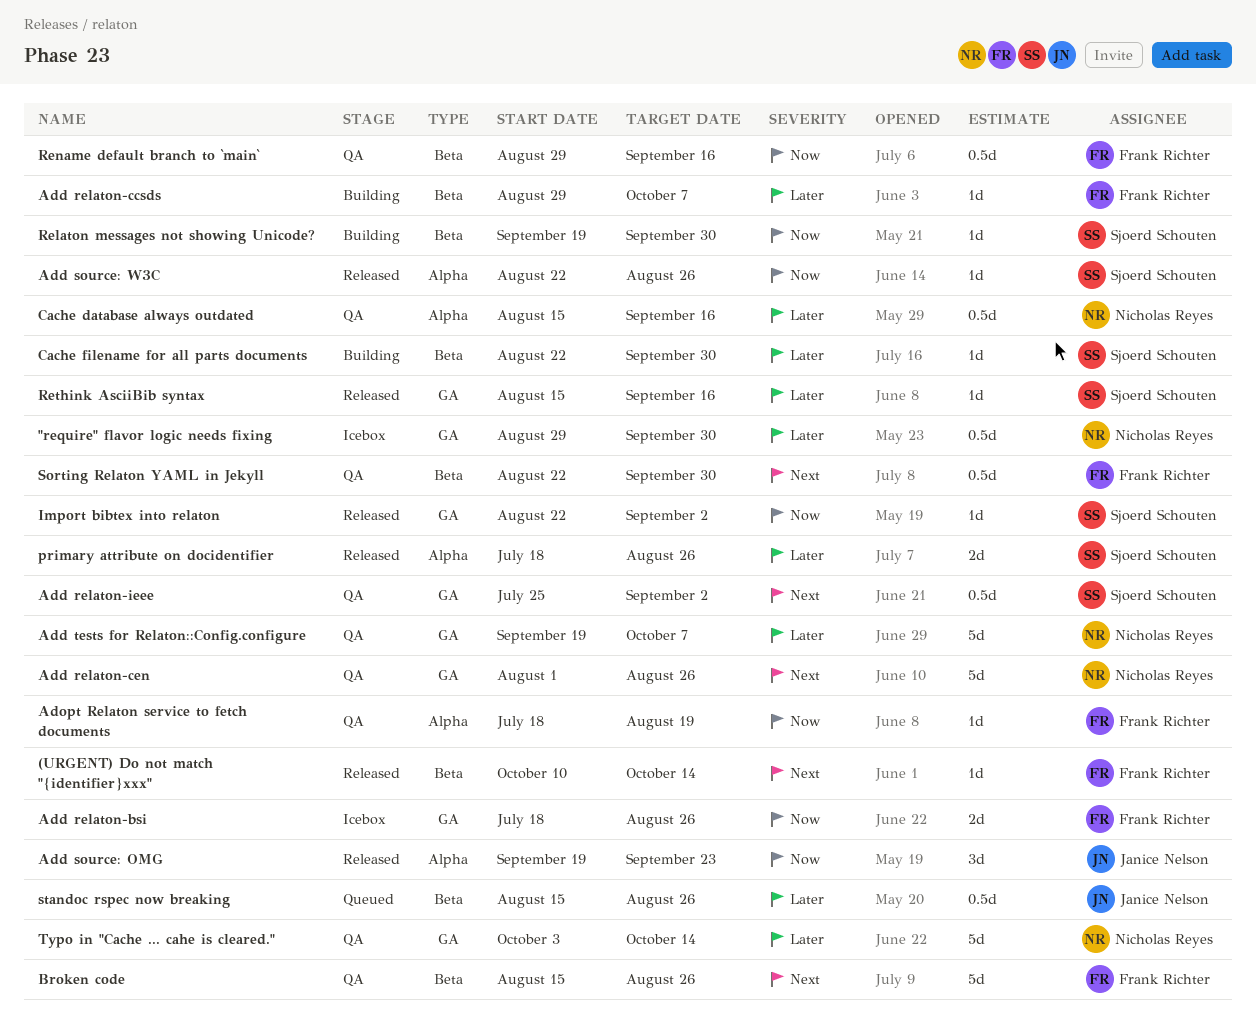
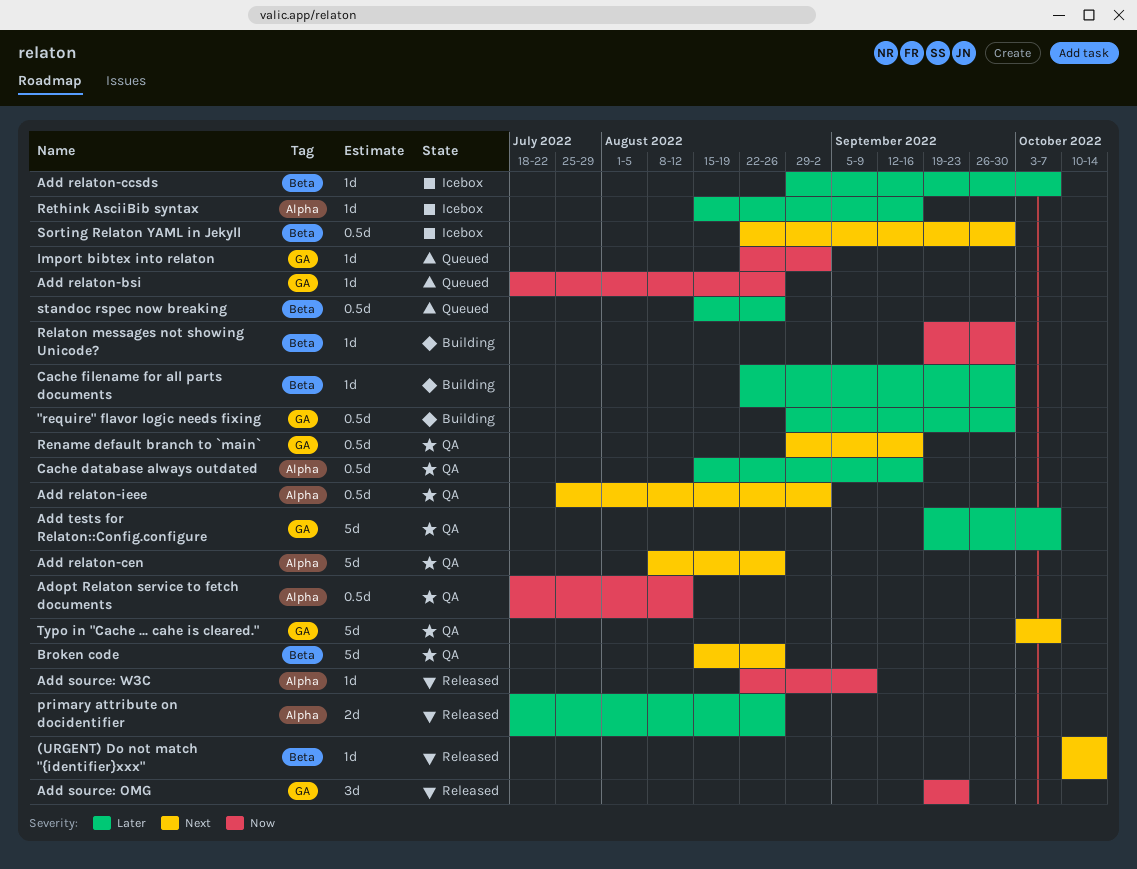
"require" flavor logic needs fixing, status: Icebox -> Building
Add relaton-bsi, status: Icebox -> Queued
Add relaton-bsi, estimate: 2d -> 1d
Add relaton-ccsds, status: Building -> Icebox
Add relaton-cen, label: GA -> Alpha
Add relaton-cen, start: Aug 1 -> Aug 8
Add relaton-ieee, label: GA -> Alpha
Add source: OMG, label: Alpha -> GA
Add source: W3C, due: Aug 26 -> Sep 9
Adopt Relaton service to fetch documents, estimate: 1d -> 0.5d
Adopt Relaton service to fetch documents, due: Aug 19 -> Aug 12
Import bibtex into relaton, status: Released -> Queued
Rename default branch to `main`, priority: Now -> Next
Rename default branch to `main`, label: Beta -> GA
Rethink AsciiBib syntax, status: Released -> Icebox
Rethink AsciiBib syntax, label: GA -> Alpha
Sorting Relaton YAML in Jekyll, status: QA -> Icebox
Typo in "Cache ... cahe is cleared.", priority: Later -> Next
Typo in "Cache ... cahe is cleared.", due: Oct 14 -> Oct 7

